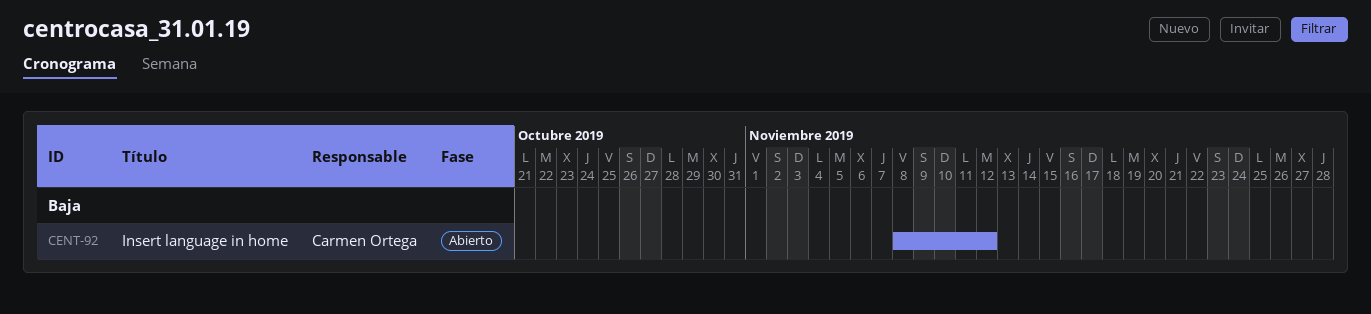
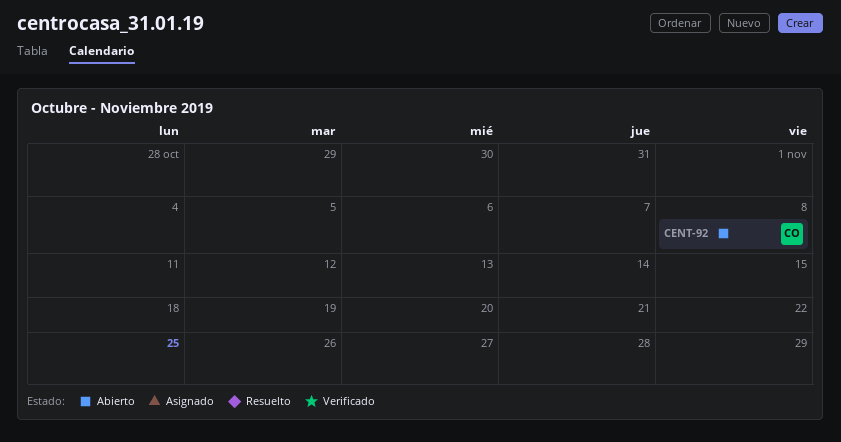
CENT-92, due: Nov 12 -> Nov 8

